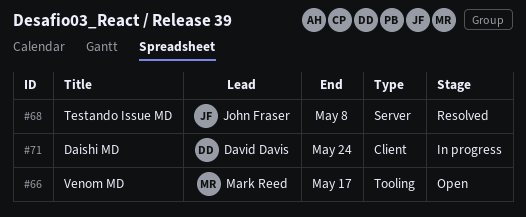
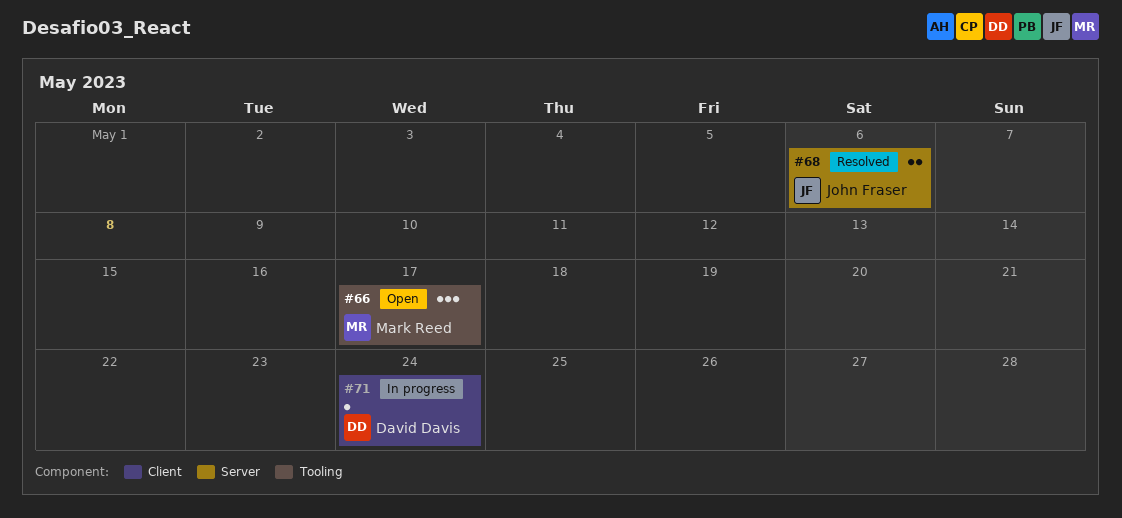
#68, due: May 8 -> May 6

